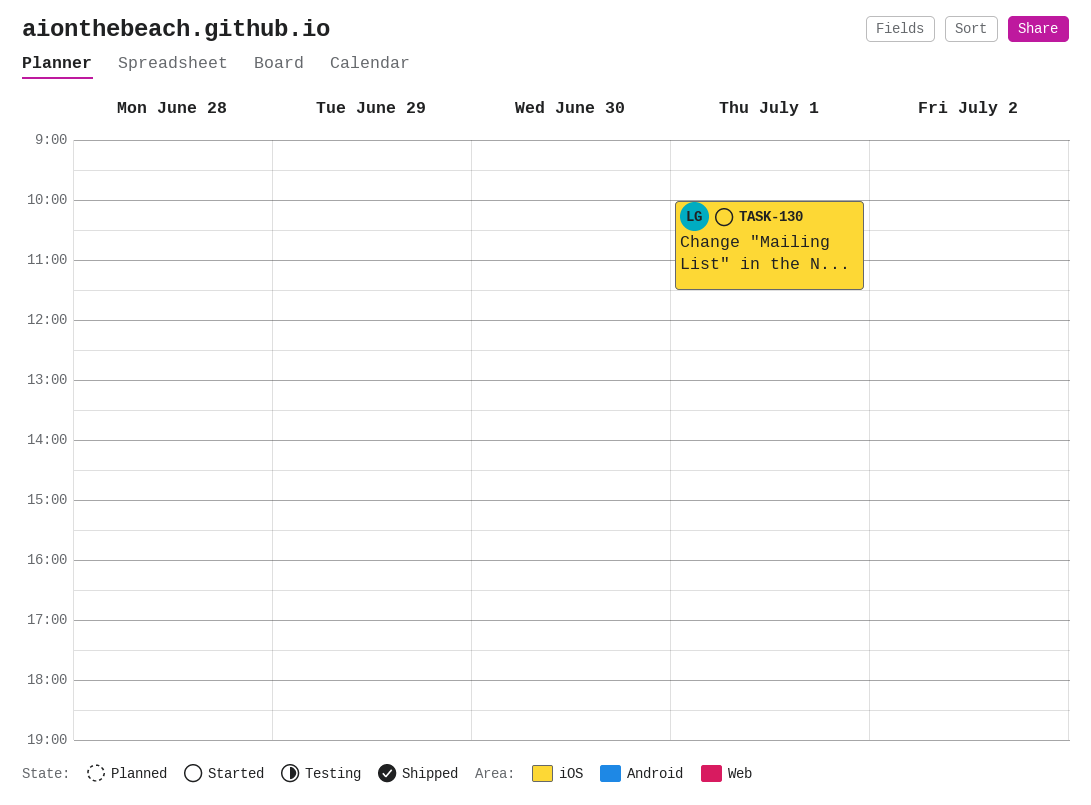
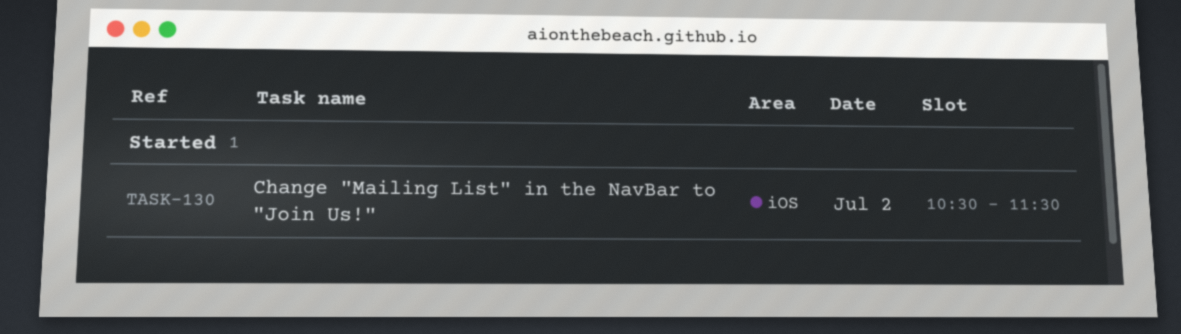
TASK-130, day: Jul 1 -> Jul 2
TASK-130, begins: 10:00 -> 10:30

